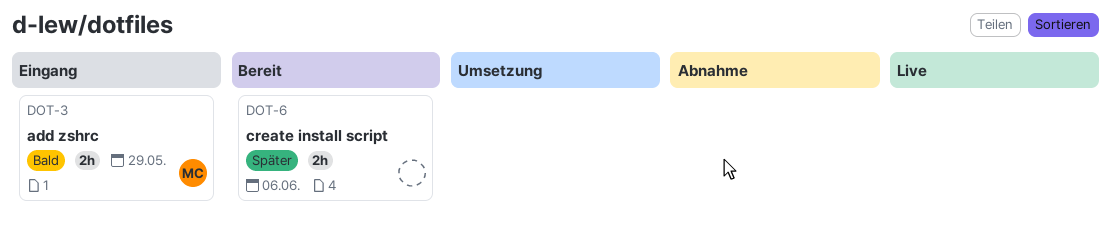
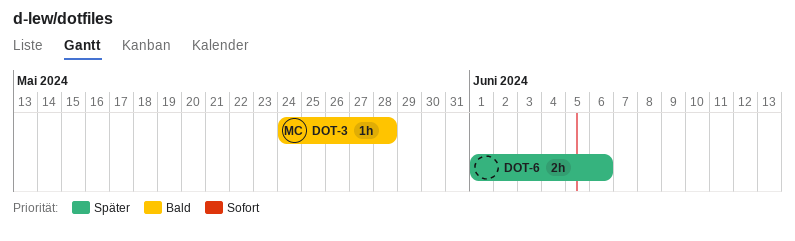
DOT-3, estimate: 2h -> 1h
DOT-3, due: May 29 -> May 28

